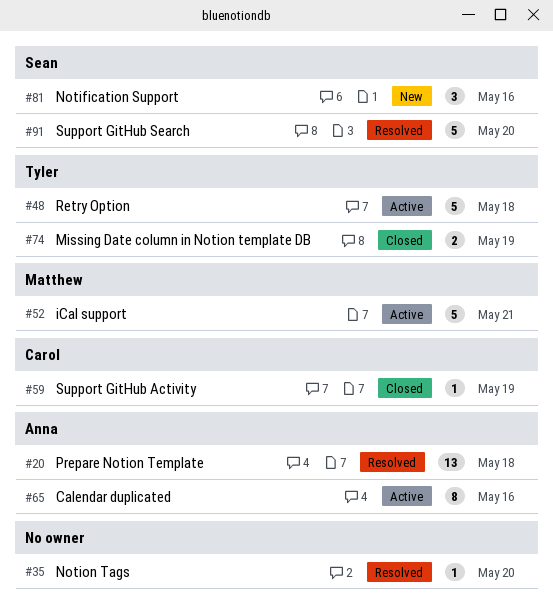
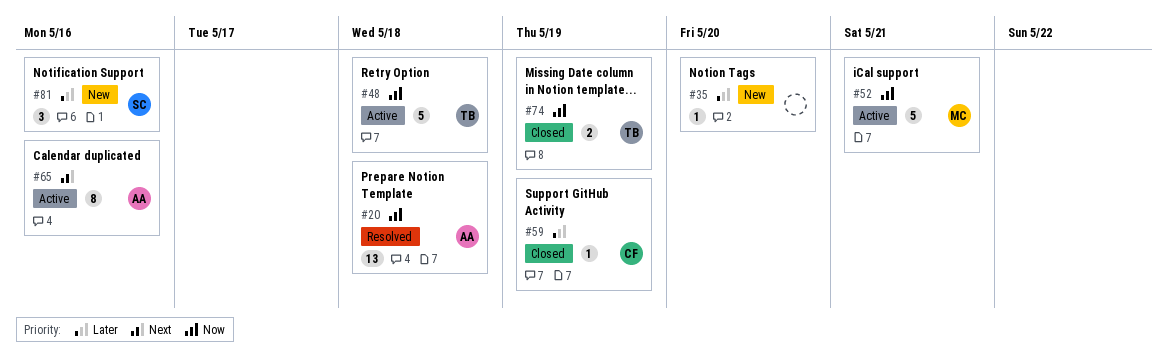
#35, status: Resolved -> New
#91: present -> none

